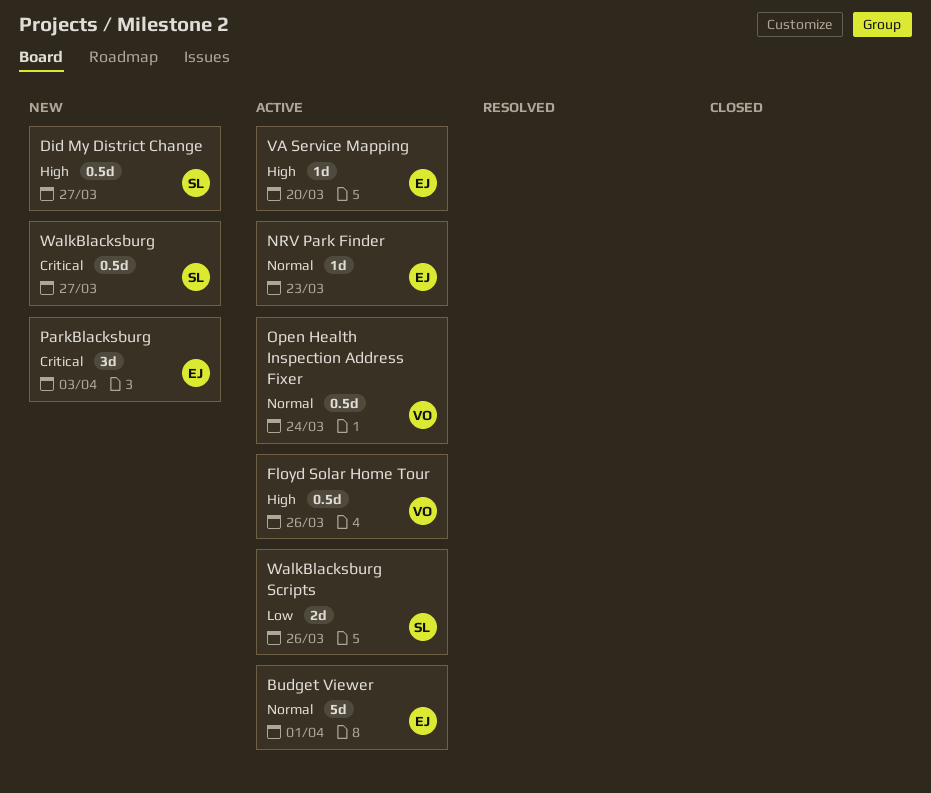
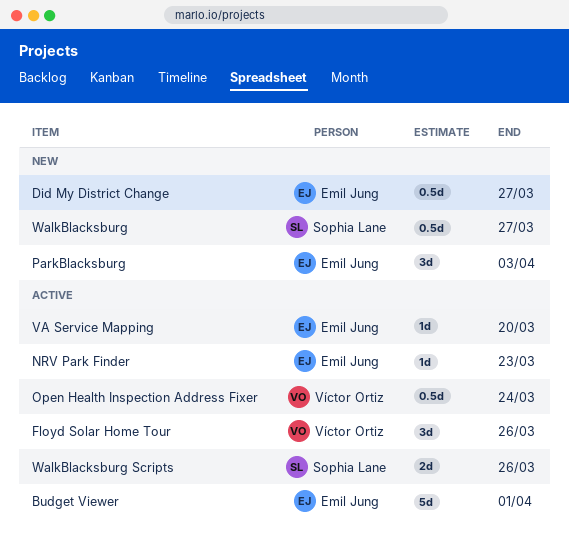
Did My District Change, owner: Sophia Lane -> Emil Jung
Floyd Solar Home Tour, estimate: 0.5d -> 3d

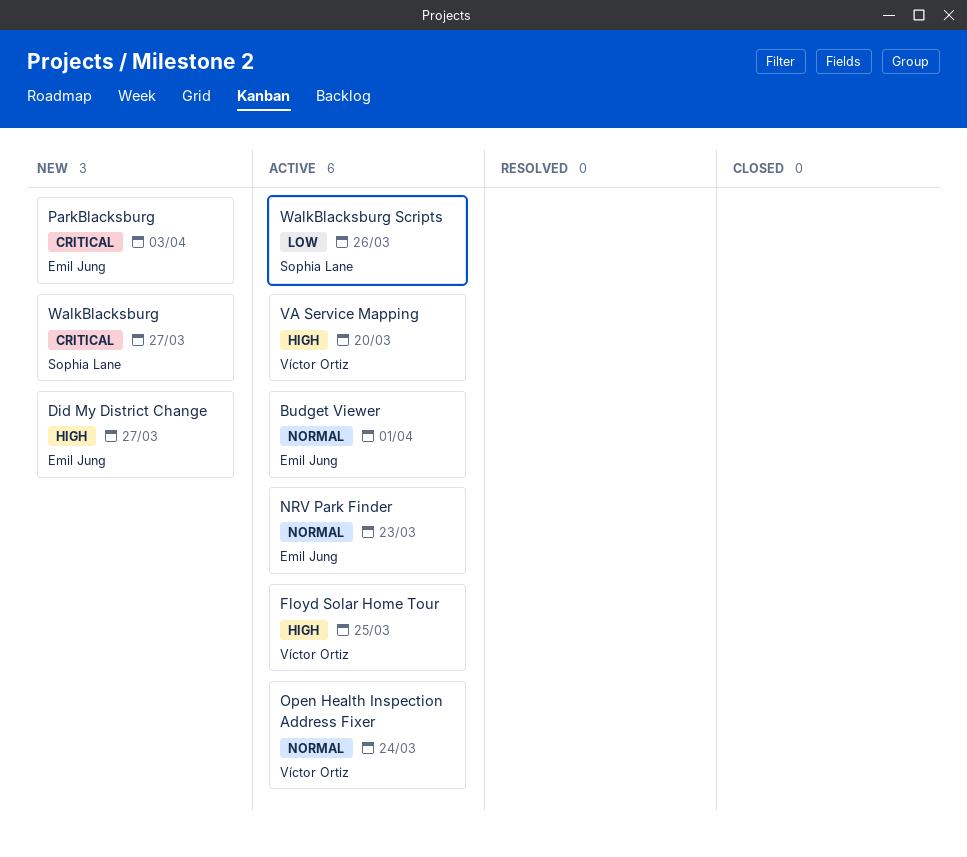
Floyd Solar Home Tour, due: Mar 26 -> Mar 25
VA Service Mapping, owner: Emil Jung -> Víctor Ortiz

